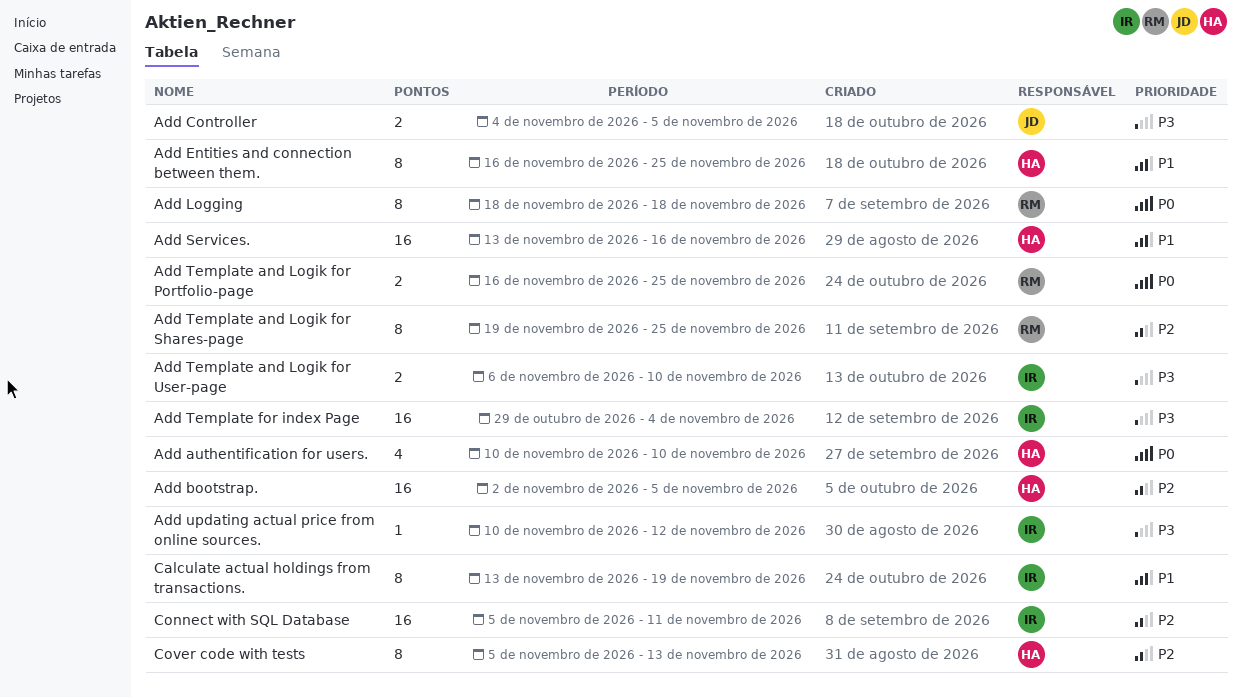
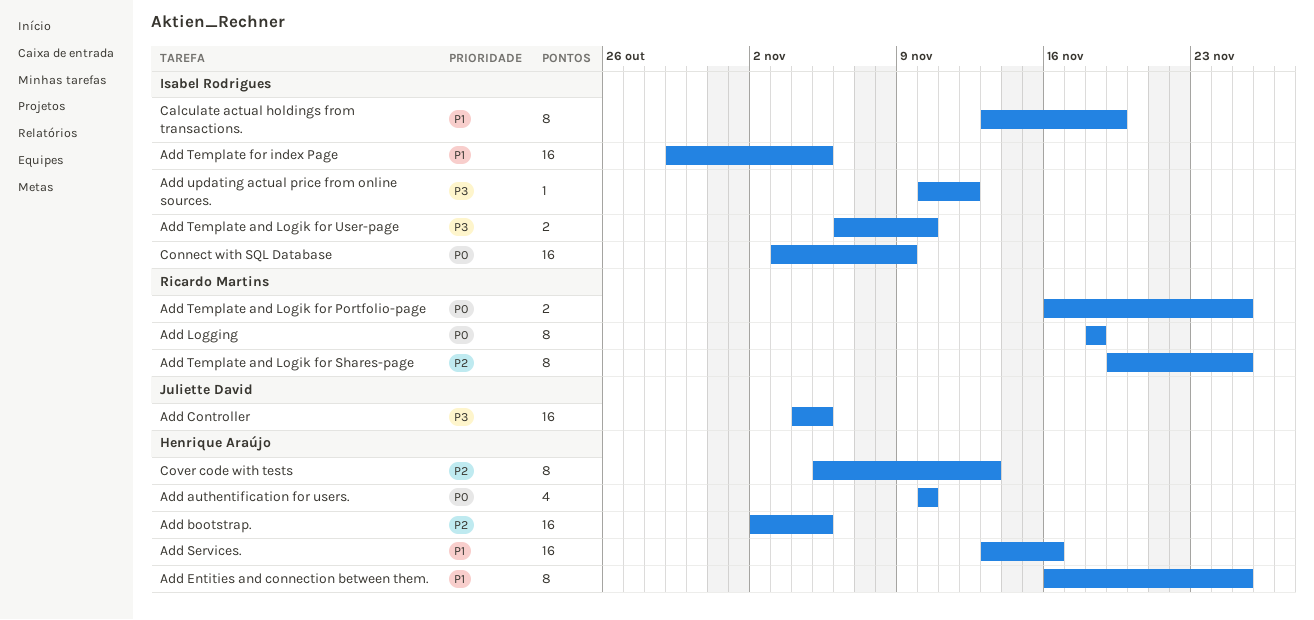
Add Controller, estimate: 2 -> 16
Add Template for index Page, priority: P3 -> P1
Add Template for index Page, due: Nov 4 -> Nov 5
Connect with SQL Database, priority: P2 -> P0
Connect with SQL Database, start: Nov 5 -> Nov 3
Connect with SQL Database, due: Nov 11 -> Nov 9

